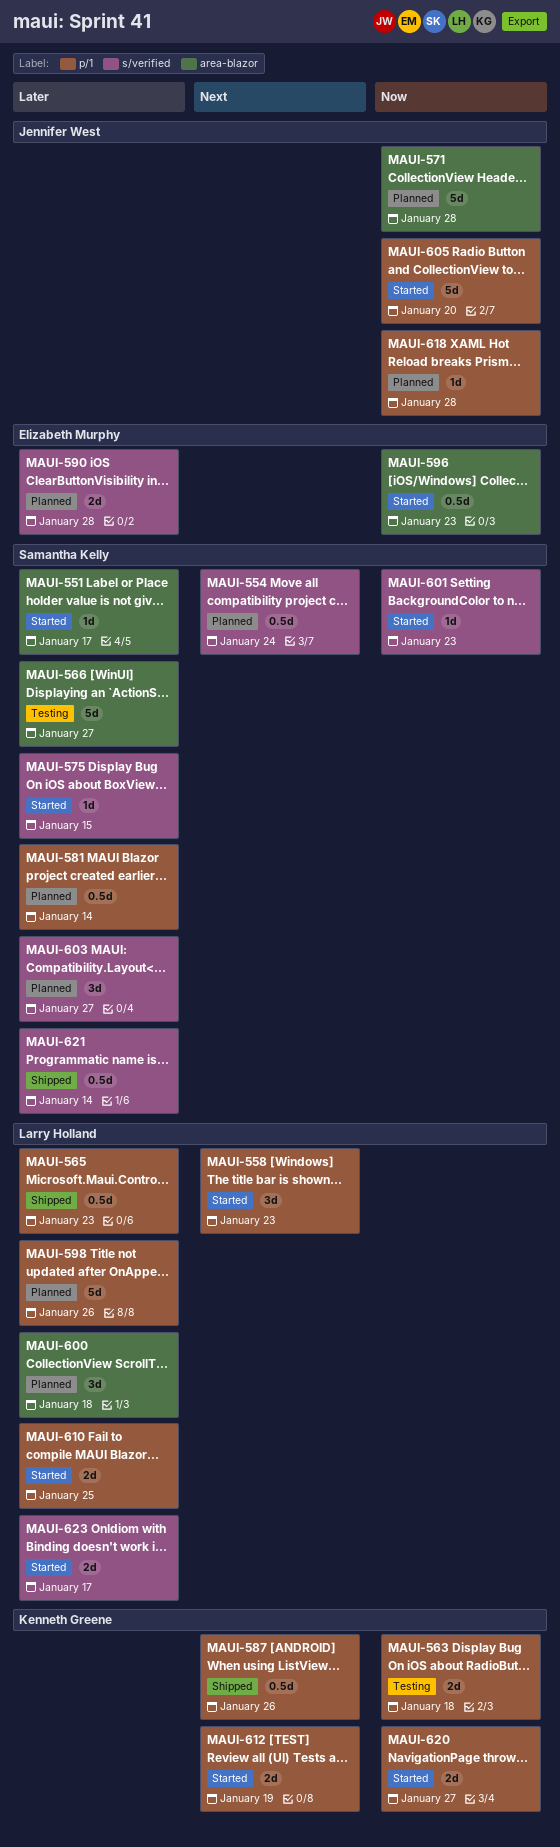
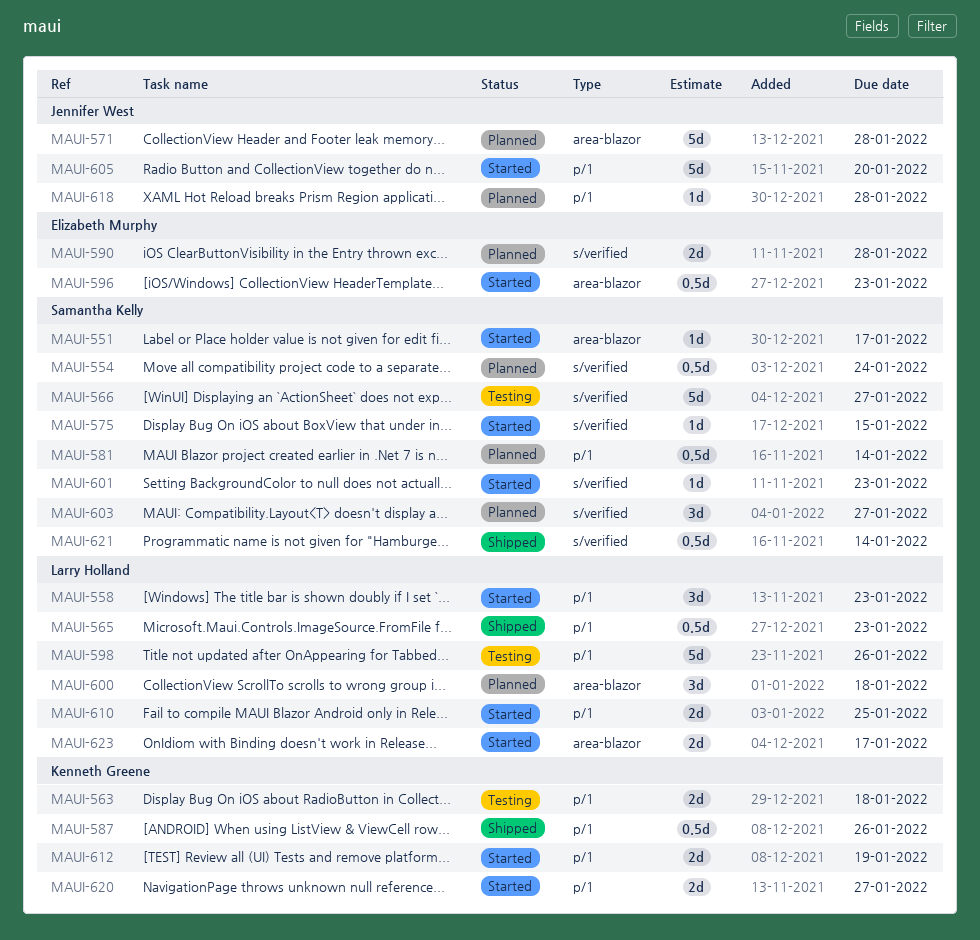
MAUI-566, label: area-blazor -> s/verified
MAUI-598, status: Planned -> Testing
MAUI-623, label: s/verified -> area-blazor

